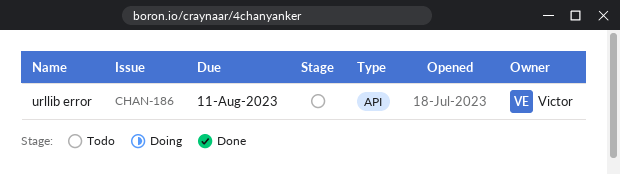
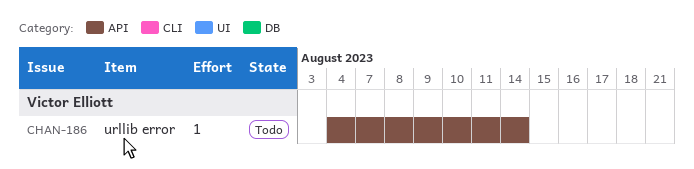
CHAN-186, due: Aug 11 -> Aug 14

